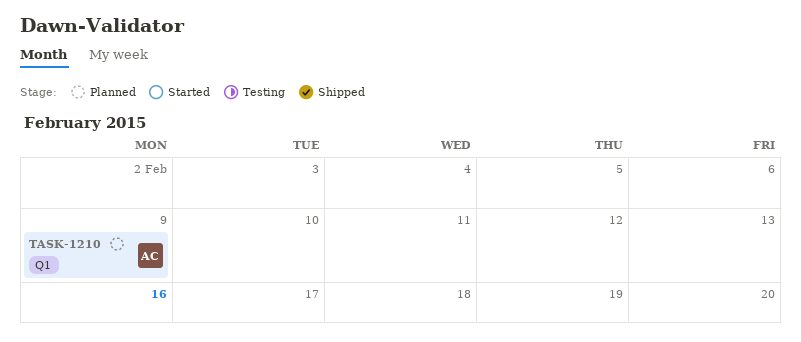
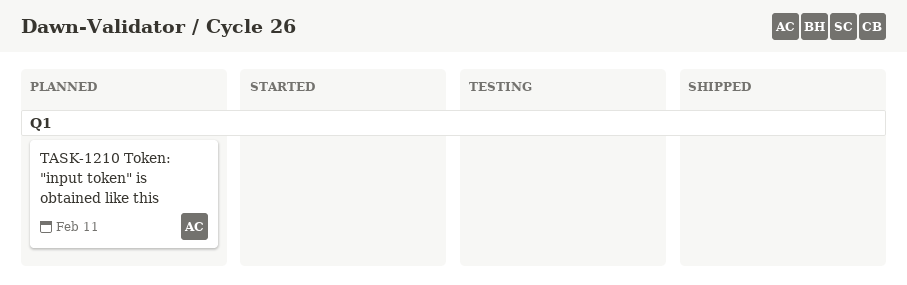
TASK-1210, due: Feb 9 -> Feb 11

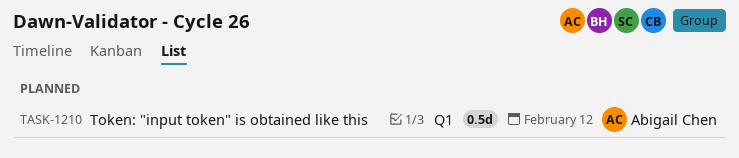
TASK-1210, due: Feb 11 -> Feb 12

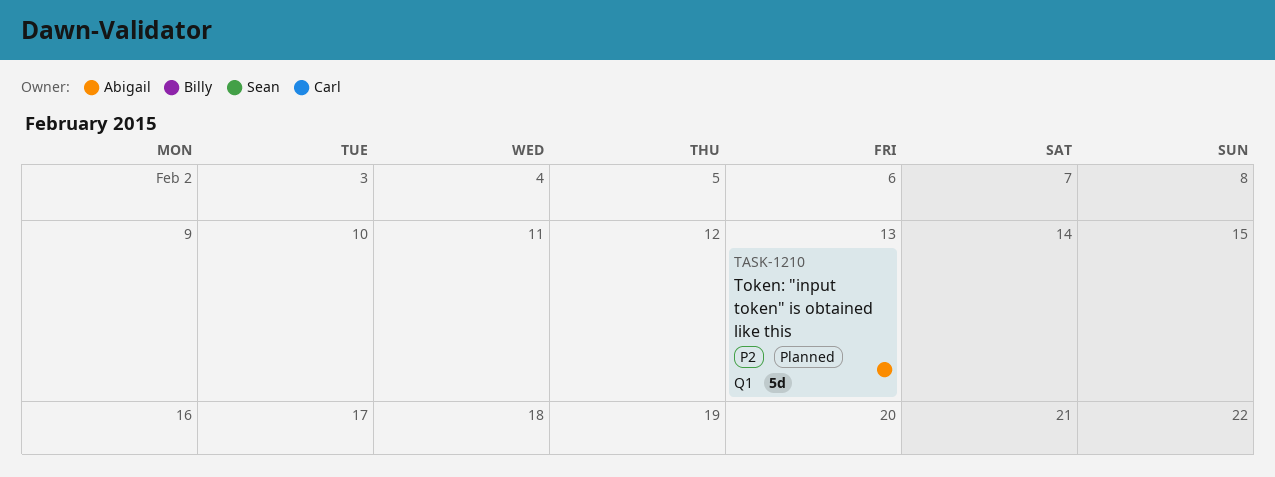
TASK-1210, estimate: 0.5d -> 5d
TASK-1210, due: Feb 12 -> Feb 13

